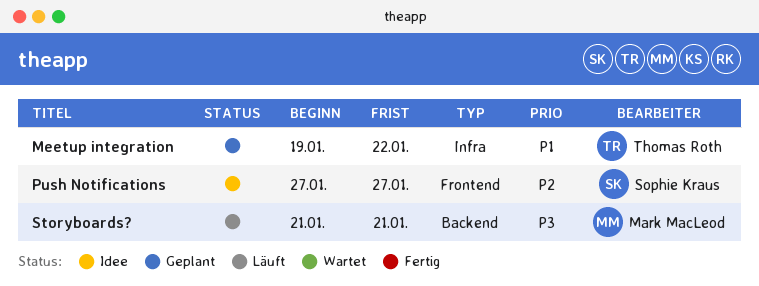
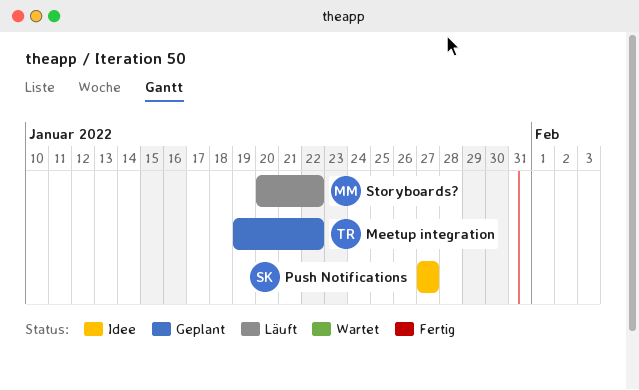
Storyboards?, start: Jan 21 -> Jan 20
Storyboards?, due: Jan 21 -> Jan 22

